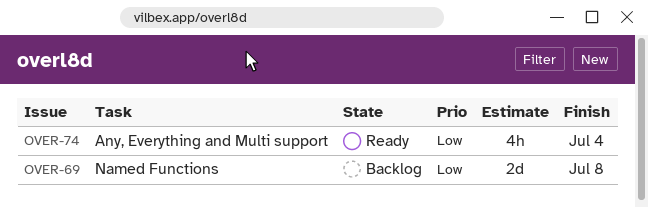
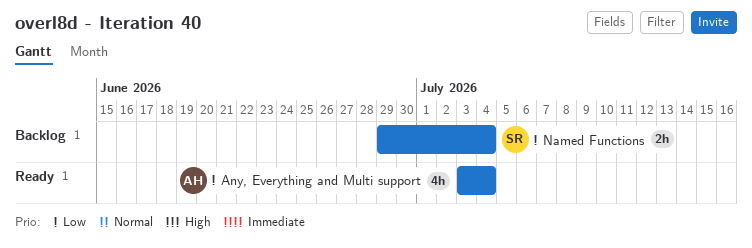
Named Functions, estimate: 2d -> 2h
Named Functions, due: Jul 8 -> Jul 4

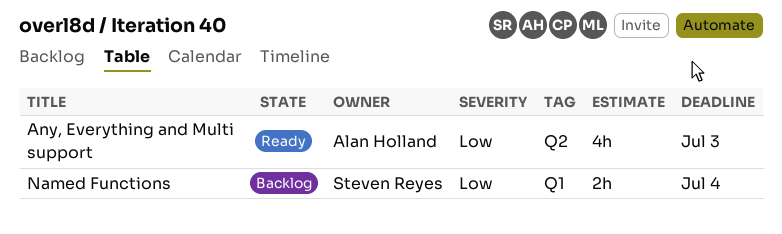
Any, Everything and Multi support, due: Jul 4 -> Jul 3

